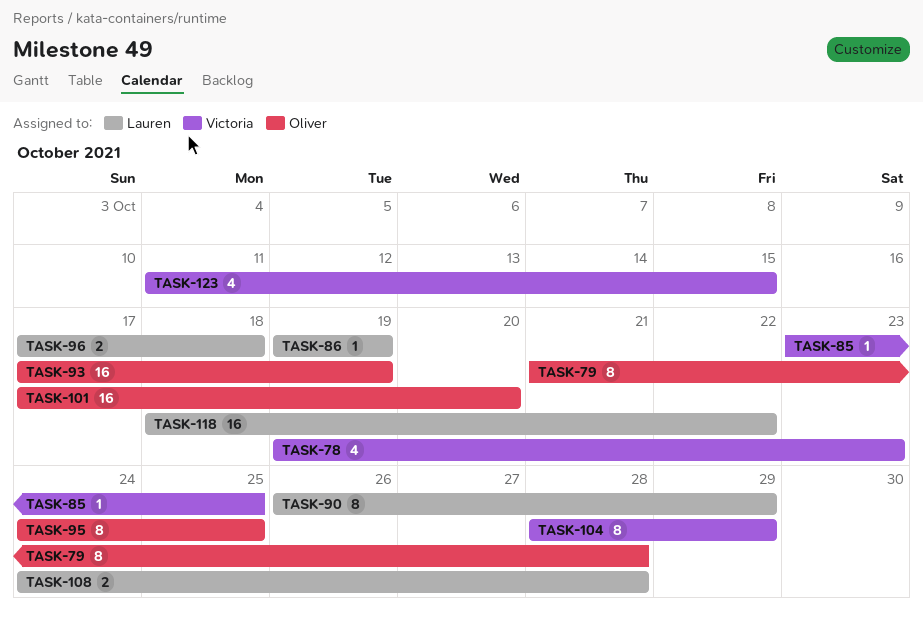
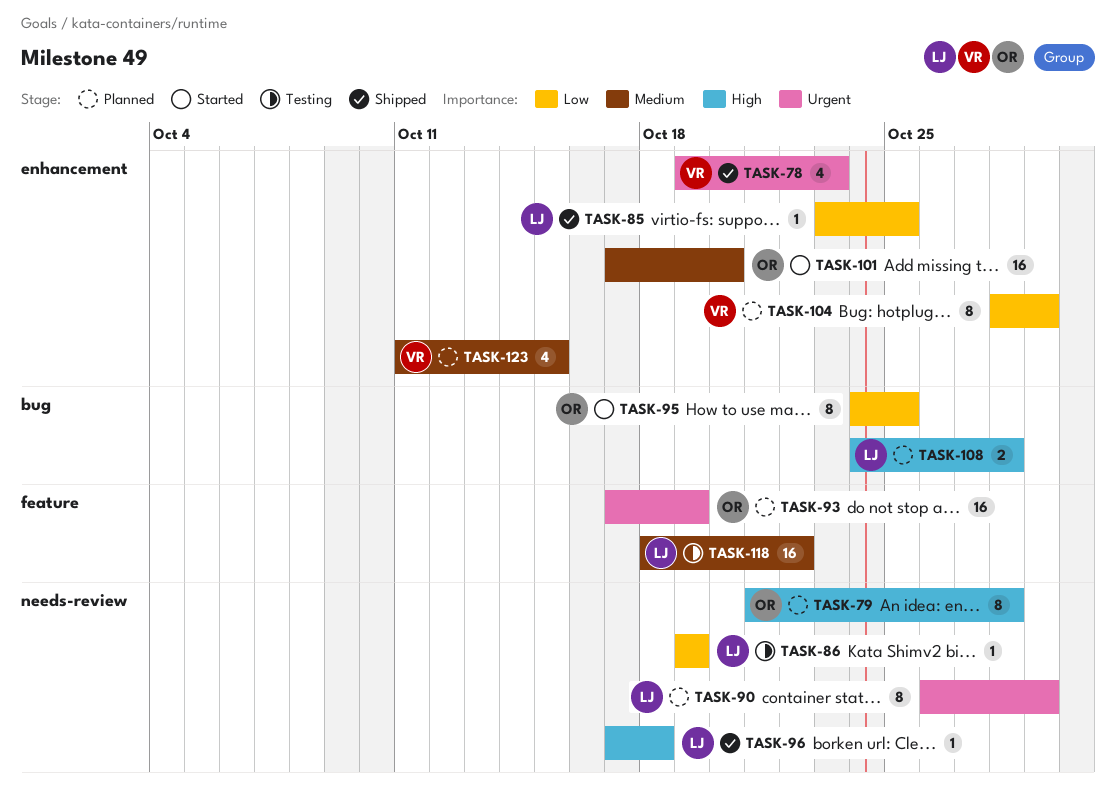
TASK-85, owner: Victoria -> Lauren
TASK-96, estimate: 2 -> 1

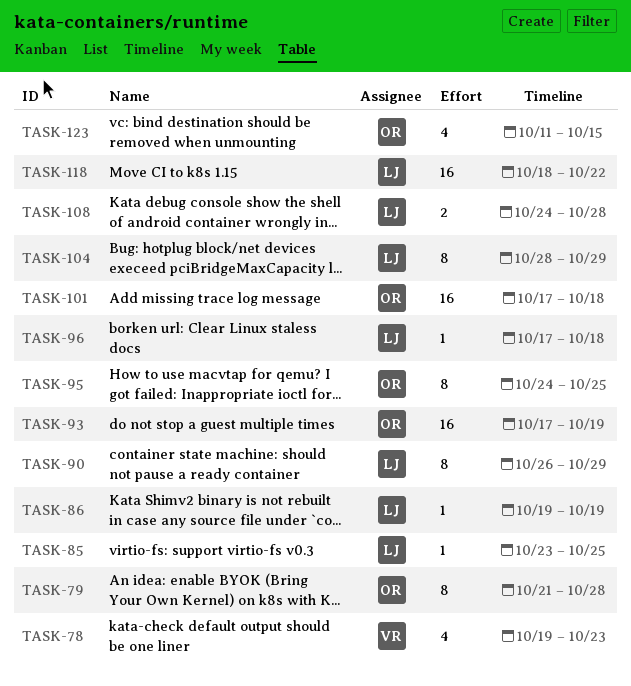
TASK-101, due: Oct 20 -> Oct 18
TASK-104, owner: VR -> LJ
TASK-123, owner: VR -> OR

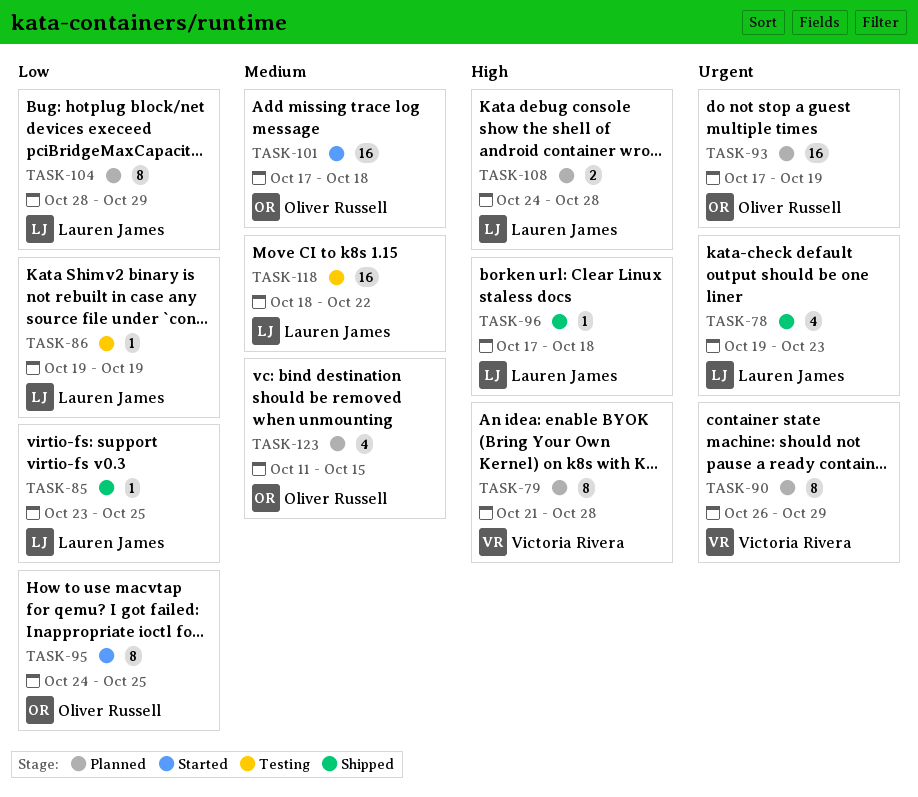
TASK-78, owner: Victoria Rivera -> Lauren James
TASK-79, owner: Oliver Russell -> Victoria Rivera
TASK-90, owner: Lauren James -> Victoria Rivera

